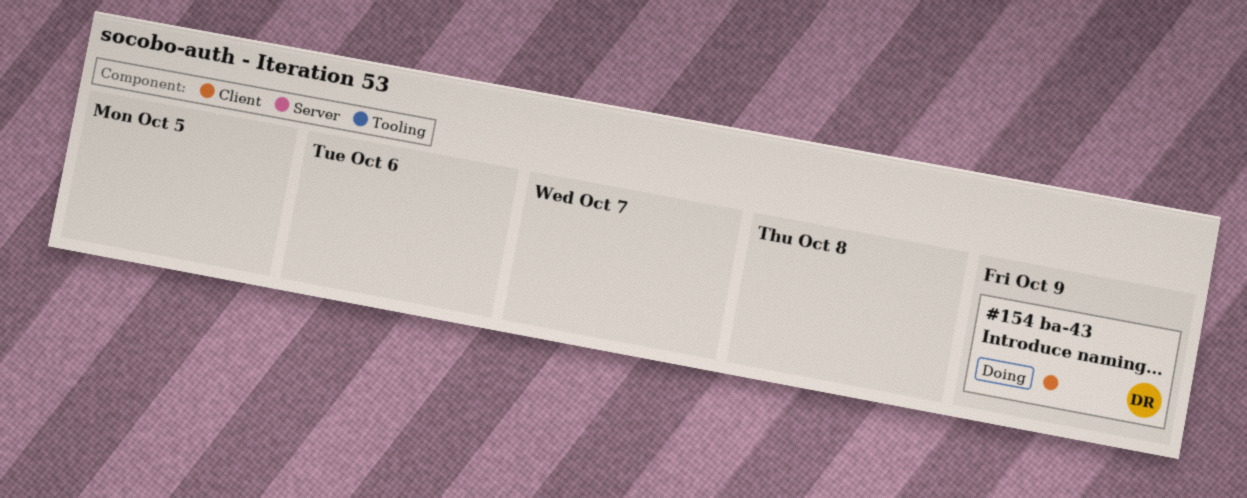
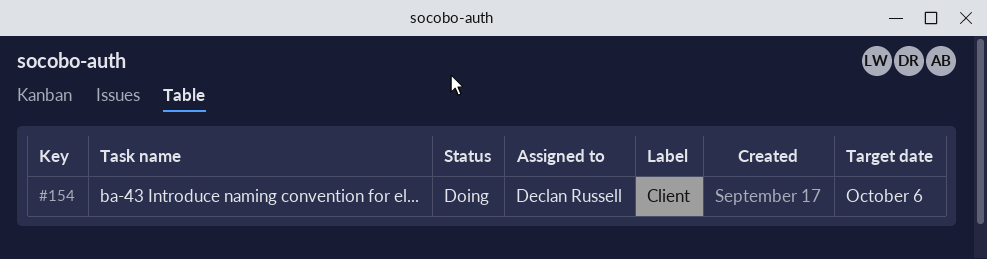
#154, due: Oct 9 -> Oct 6

